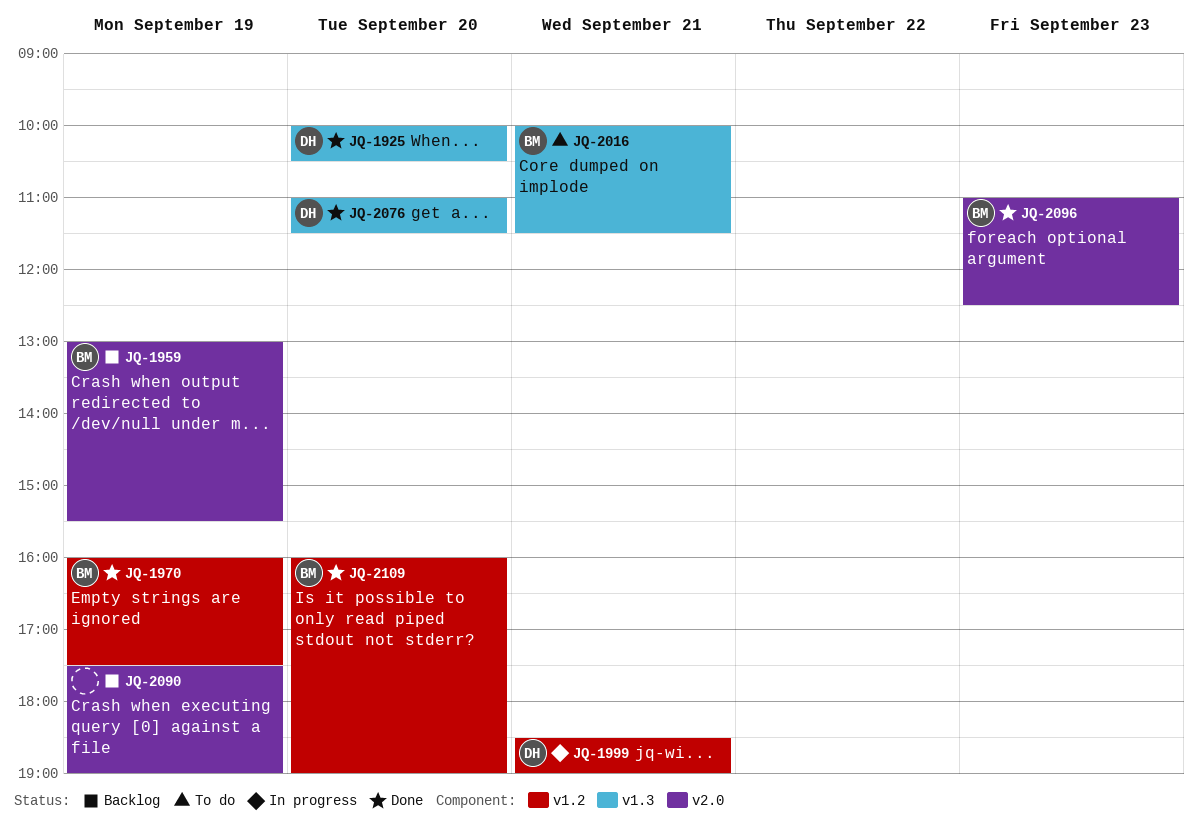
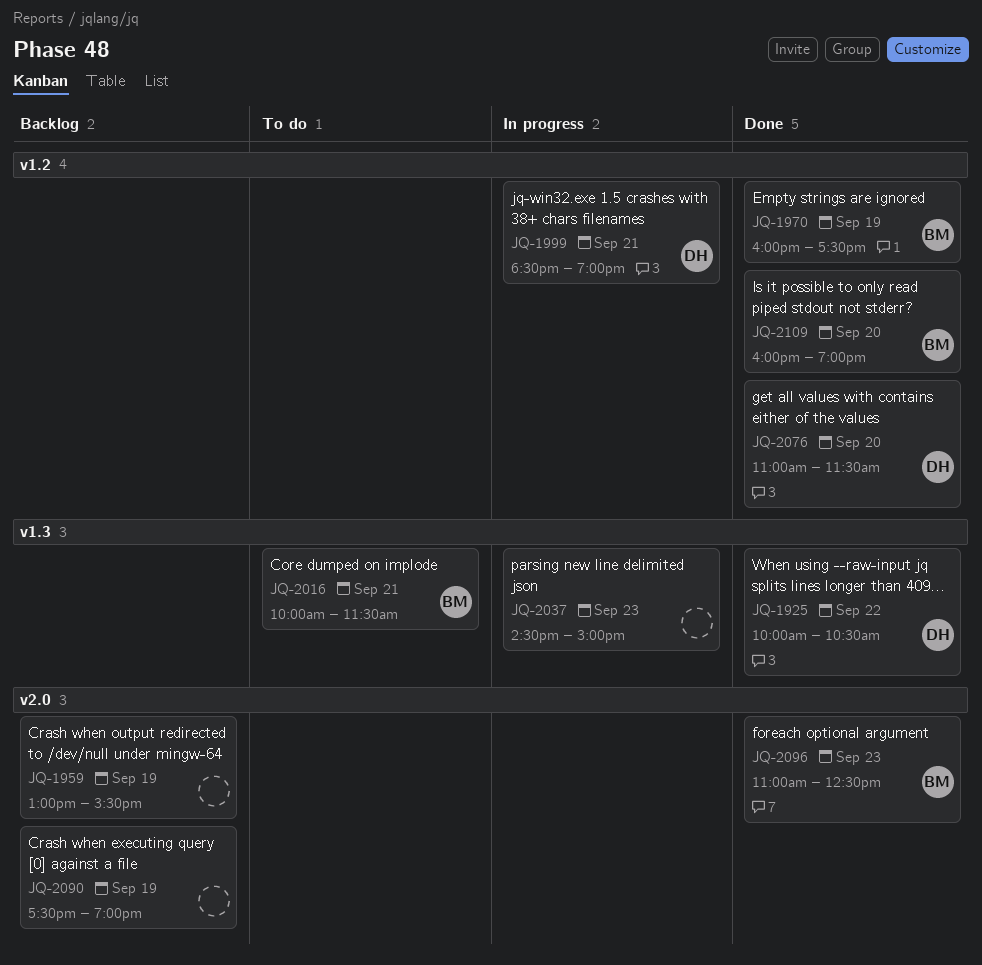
JQ-1925, day: Sep 20 -> Sep 22
JQ-1959, owner: BM -> none
JQ-2037: none -> present
JQ-2076, label: v1.3 -> v1.2

